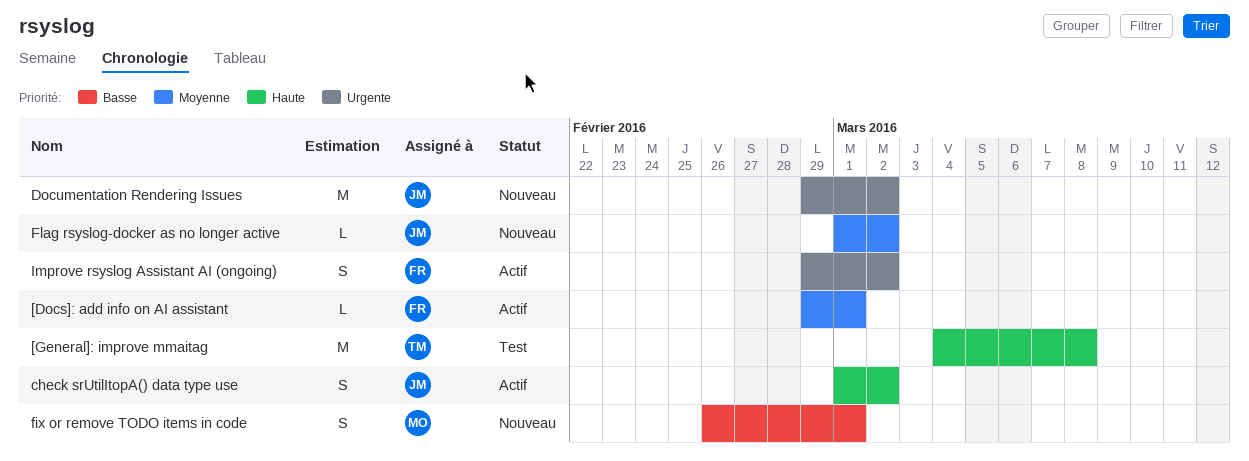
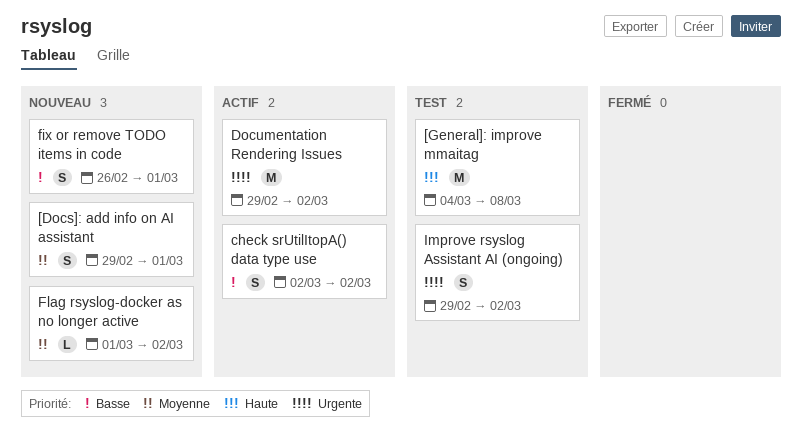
[Docs]: add info on AI assistant, status: Actif -> Nouveau
[Docs]: add info on AI assistant, estimate: L -> S
check srUtilItopA() data type use, priority: Haute -> Basse
check srUtilItopA() data type use, start: Mar 1 -> Mar 2
Documentation Rendering Issues, status: Nouveau -> Actif
Improve rsyslog Assistant AI (ongoing), status: Actif -> Test

